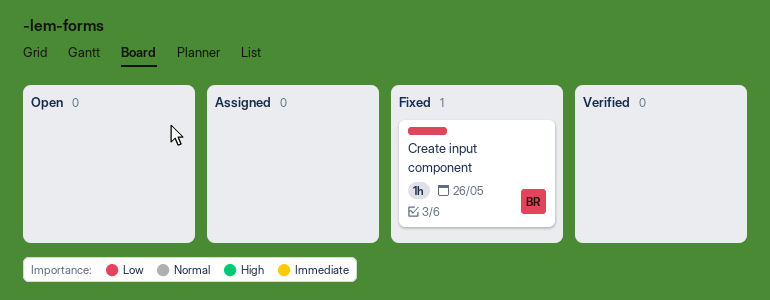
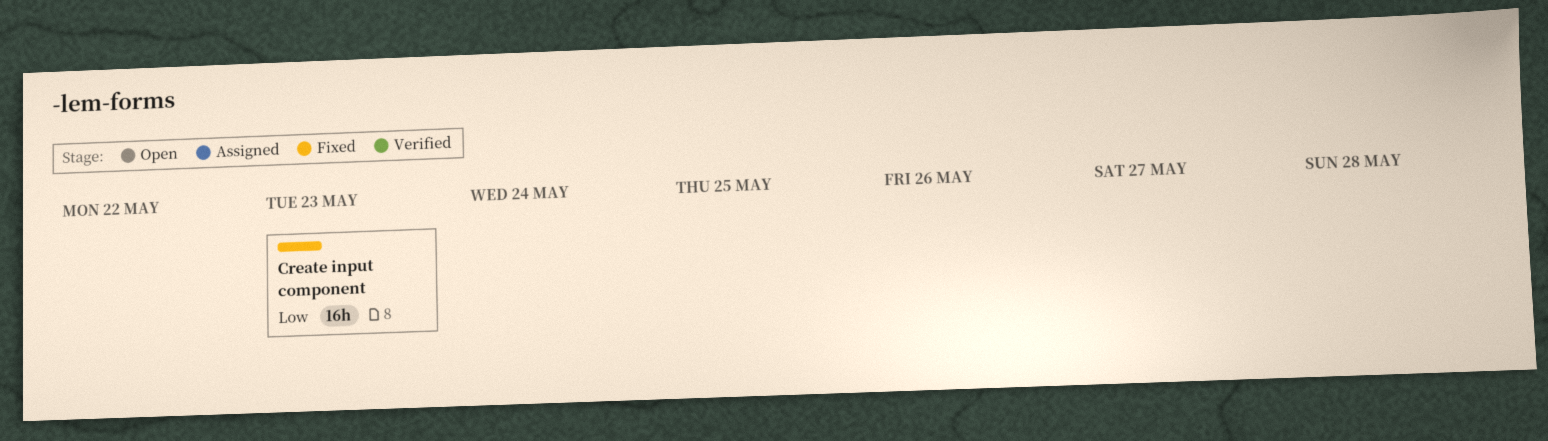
Create input component, estimate: 1h -> 16h
Create input component, due: May 26 -> May 23

